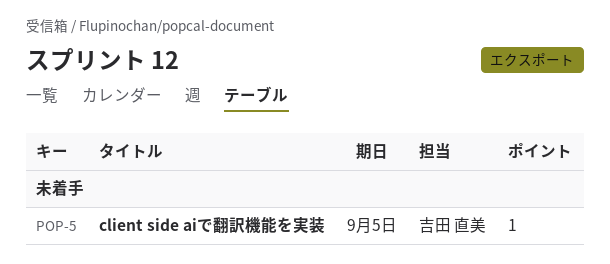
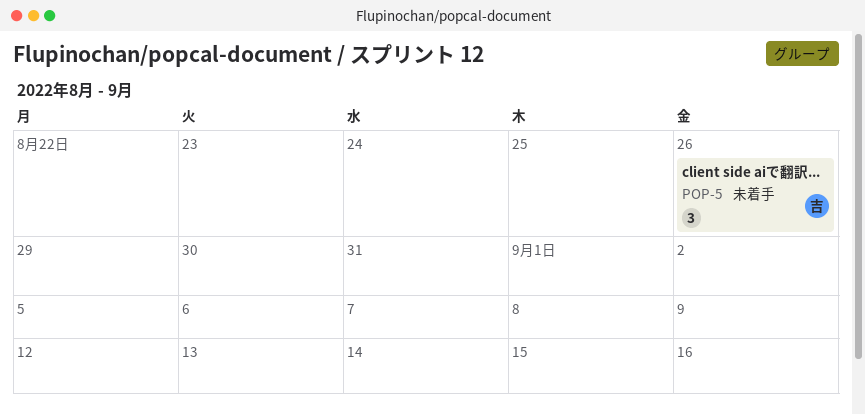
POP-5, estimate: 1 -> 3
POP-5, due: Sep 5 -> Aug 26

